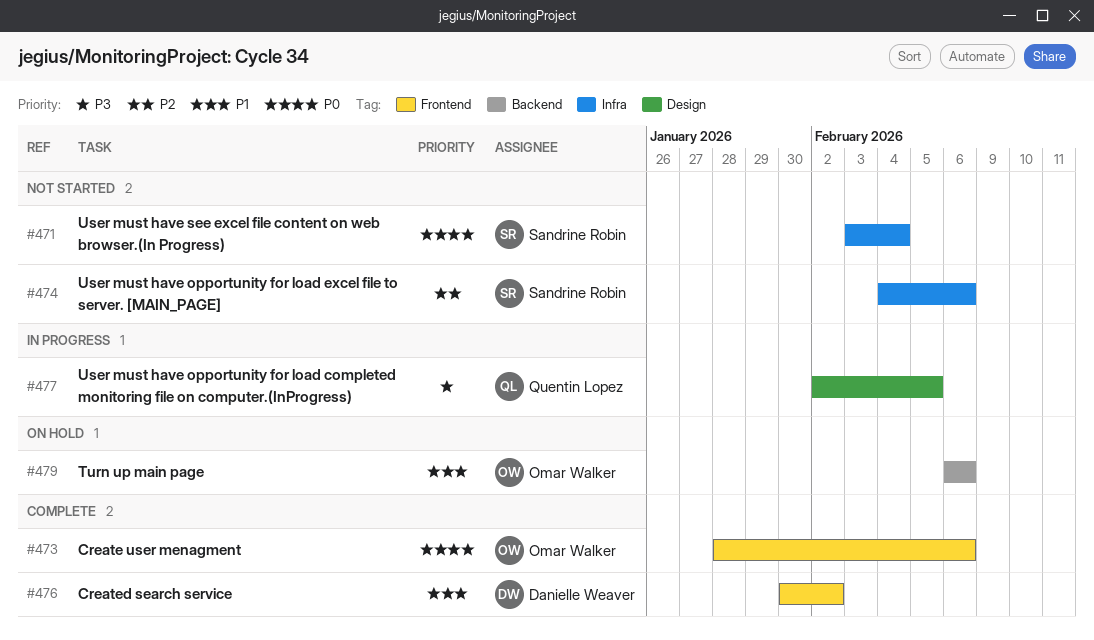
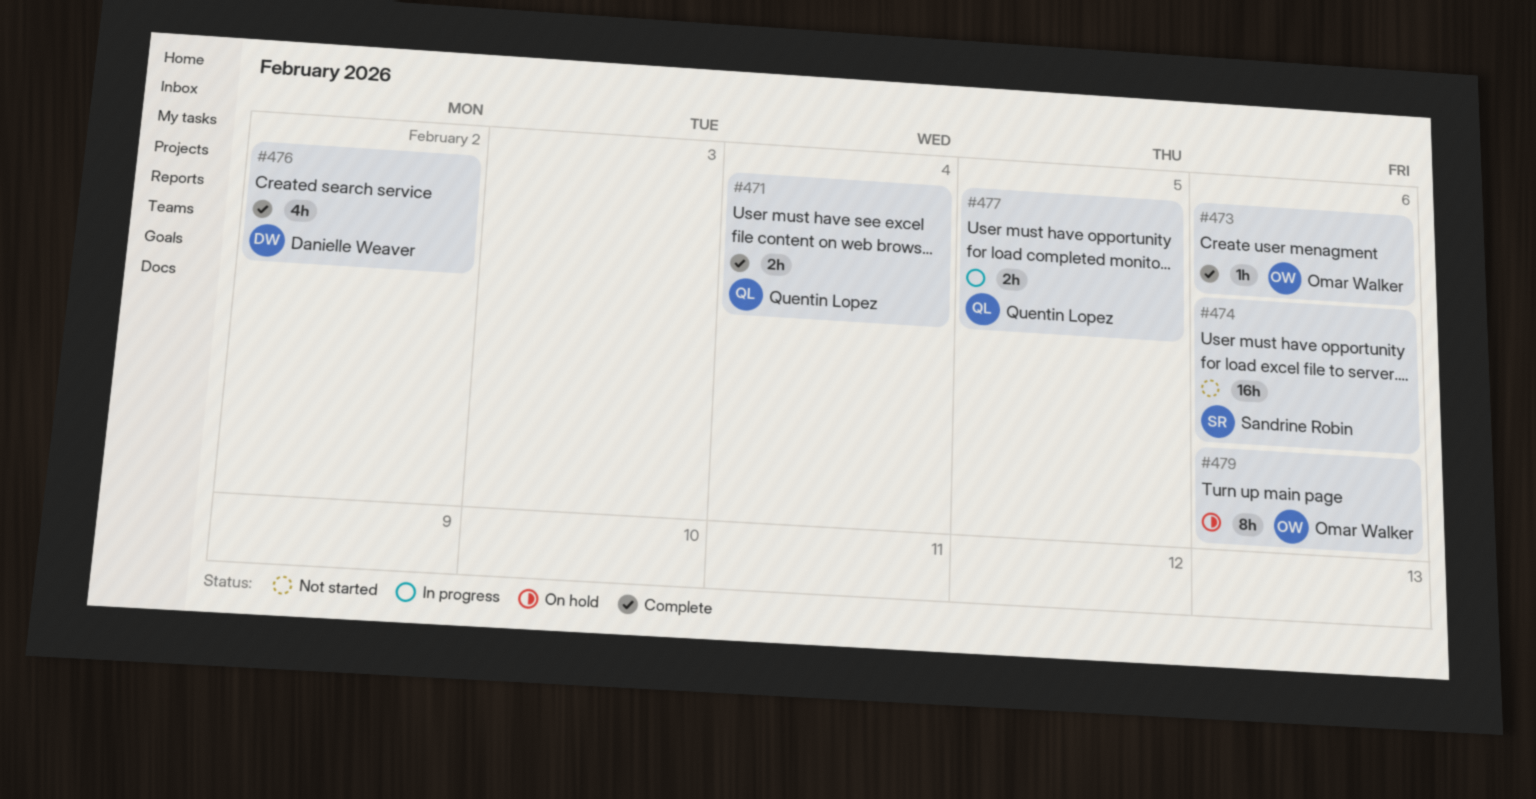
#471, status: Not started -> Complete
#471, owner: Sandrine Robin -> Quentin Lopez

